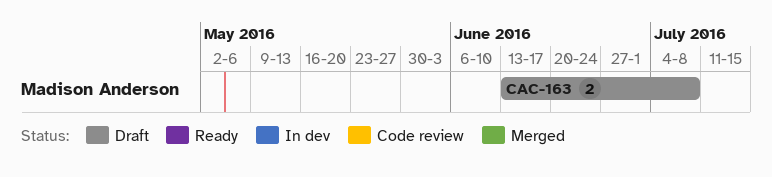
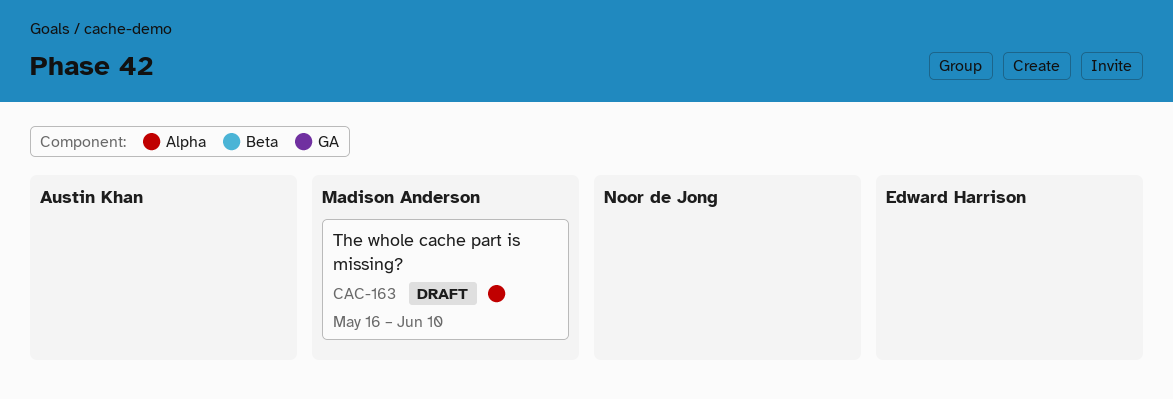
CAC-163, start: Jun 13 -> May 16
CAC-163, due: Jul 8 -> Jun 10

